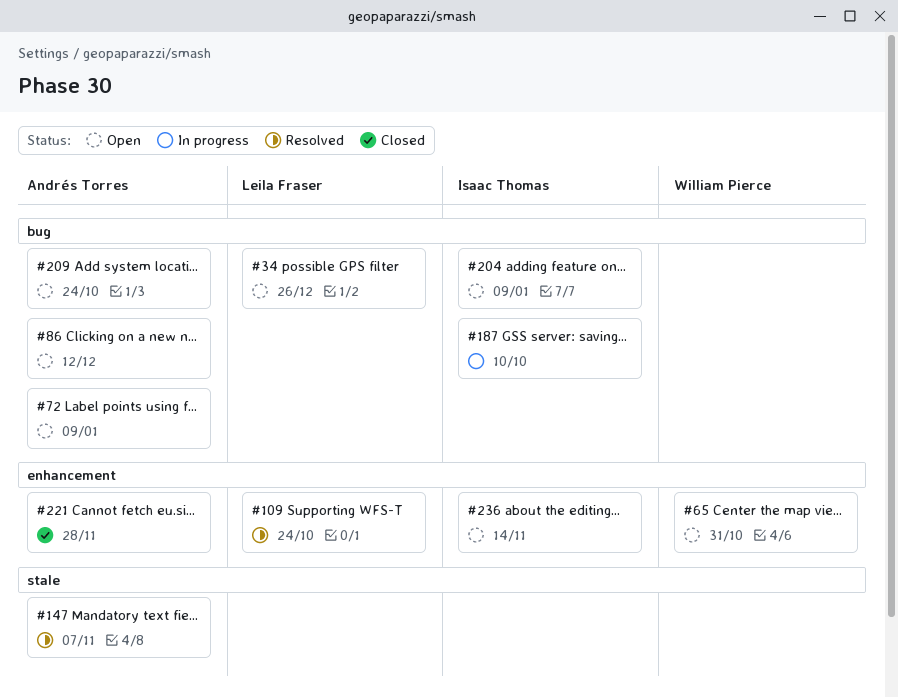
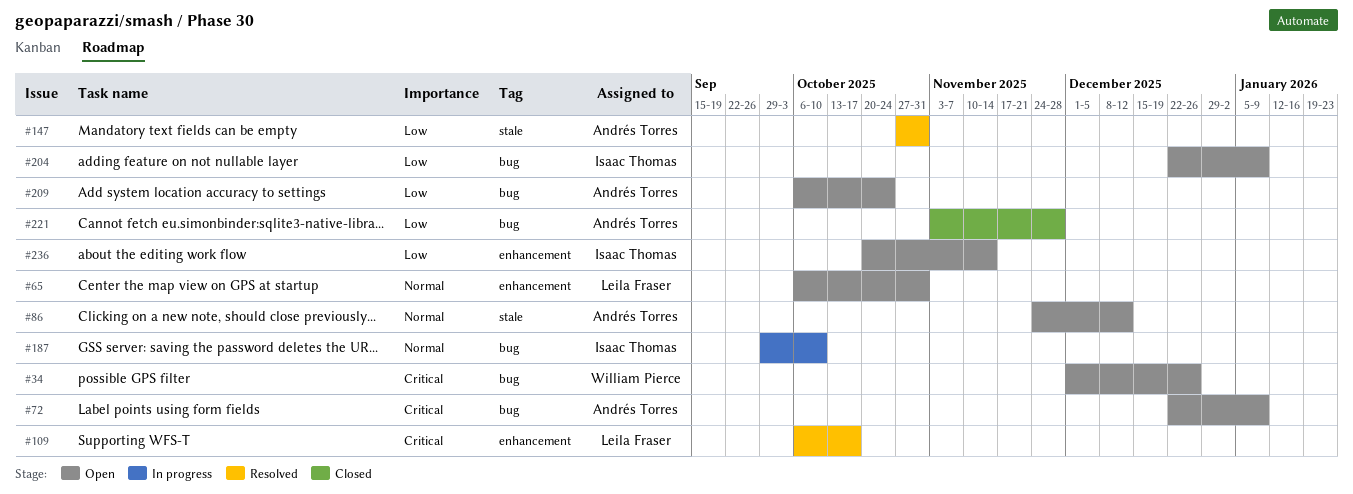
#34, owner: Leila Fraser -> William Pierce
#65, owner: William Pierce -> Leila Fraser
#86, label: bug -> stale
#109, due: Oct 24 -> Oct 17
#147, due: Nov 7 -> Oct 31
#221, label: enhancement -> bug

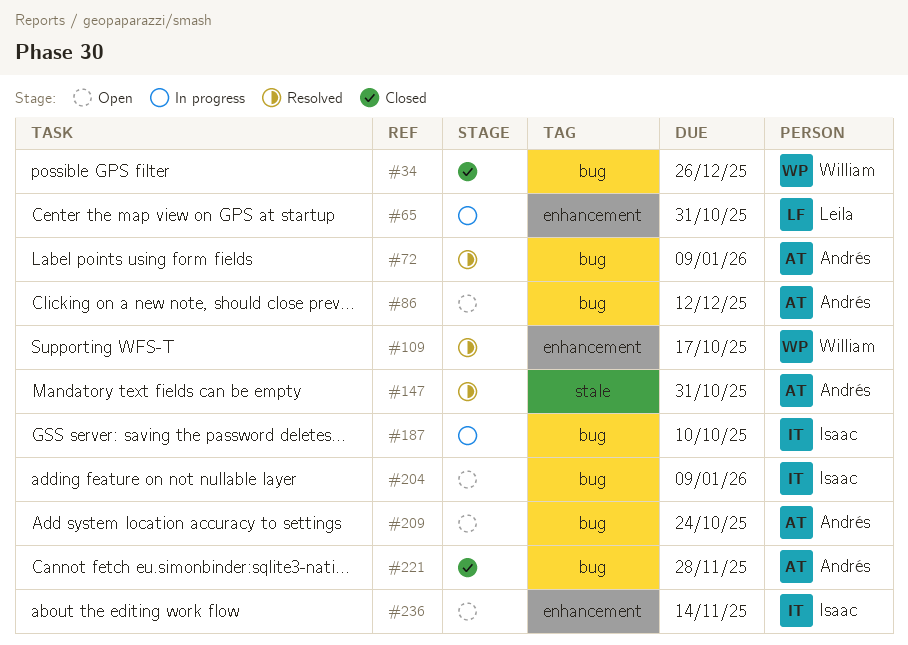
#34, status: Open -> Closed
#65, status: Open -> In progress
#72, status: Open -> Resolved
#86, label: stale -> bug
#109, owner: Leila Fraser -> William Pierce

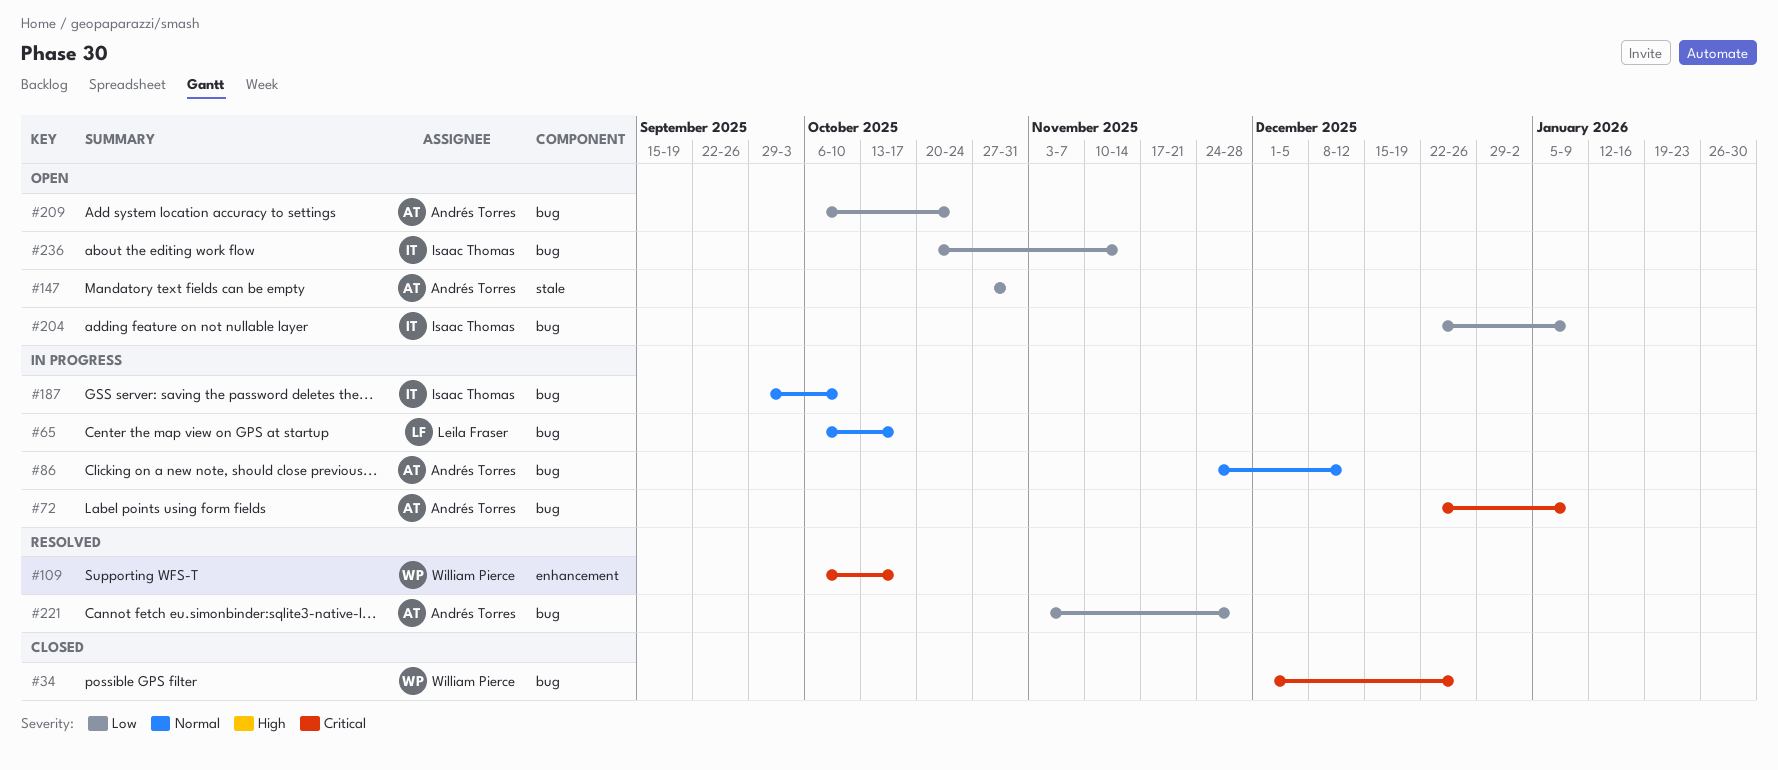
#65, label: enhancement -> bug
#65, due: Oct 31 -> Oct 17
#72, status: Resolved -> In progress
#86, status: Open -> In progress
#147, status: Resolved -> Open
#221, status: Closed -> Resolved
#236, label: enhancement -> bug

